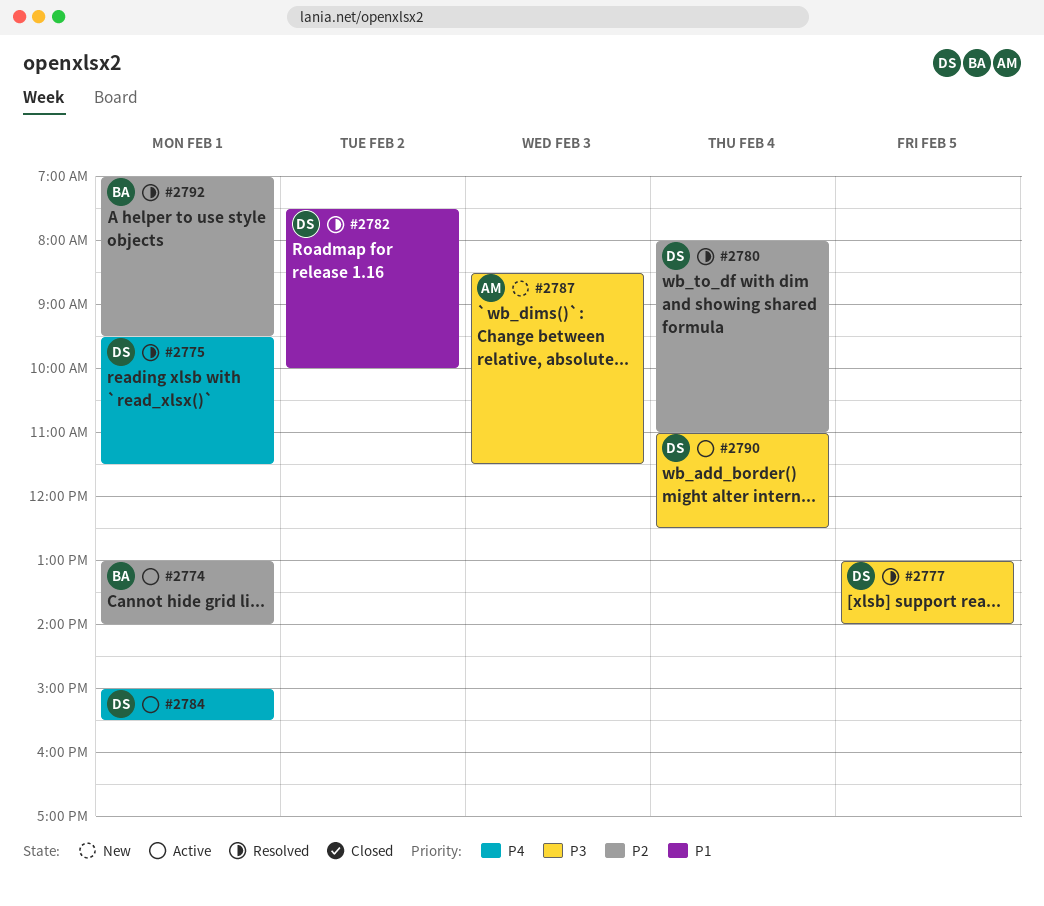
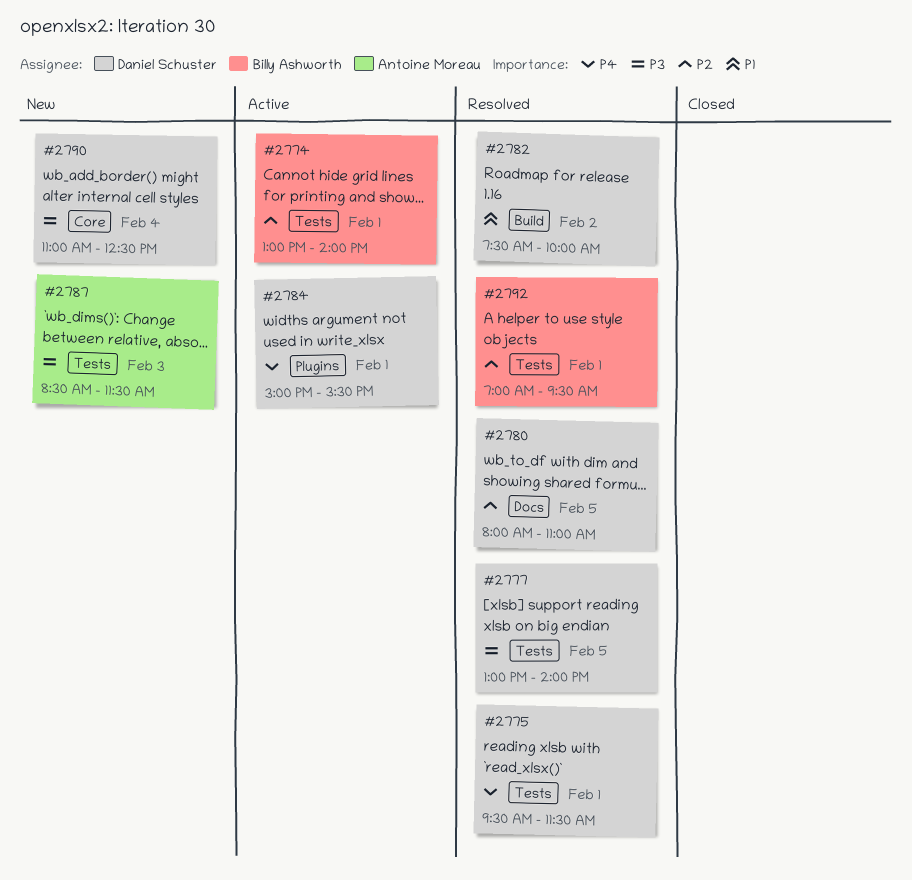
#2780, day: Feb 4 -> Feb 5
#2790, status: Active -> New

